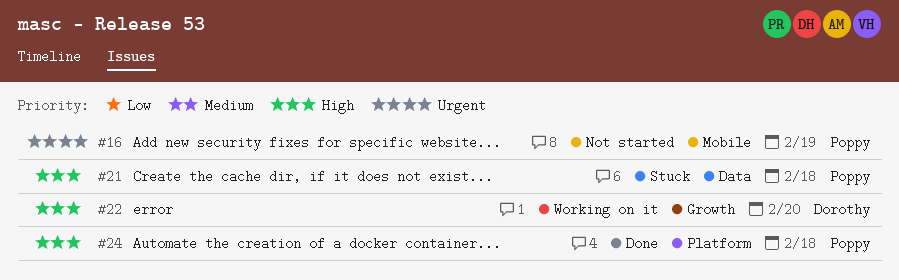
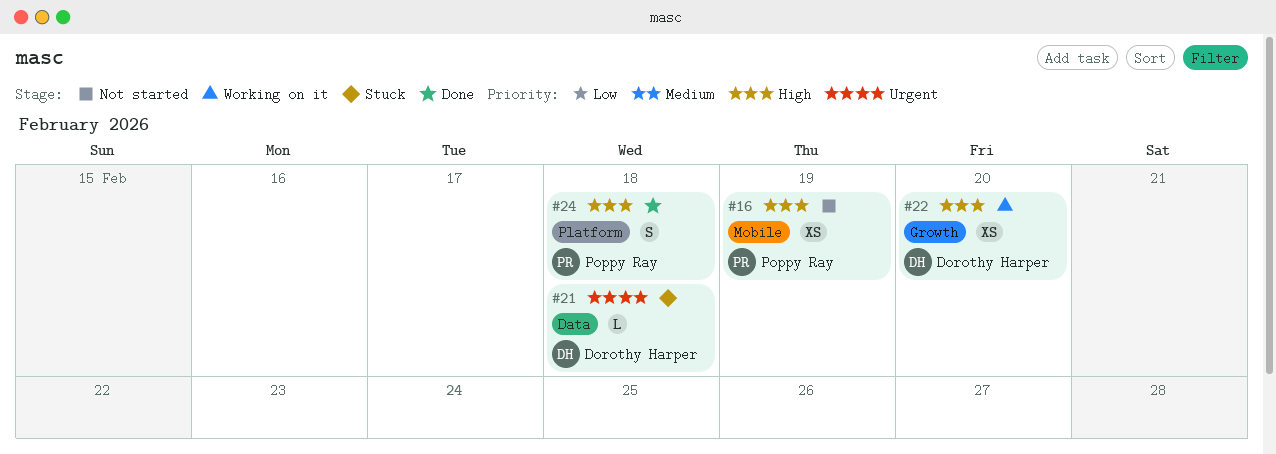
#16, priority: Urgent -> High
#21, owner: Poppy Ray -> Dorothy Harper
#21, priority: High -> Urgent

